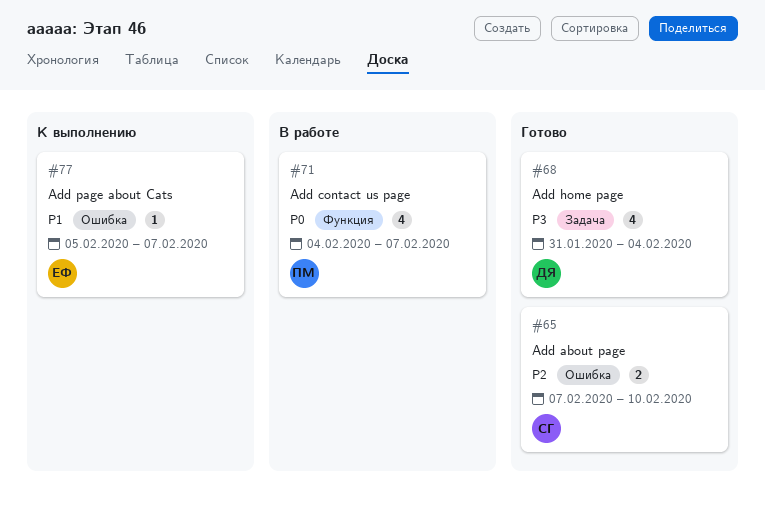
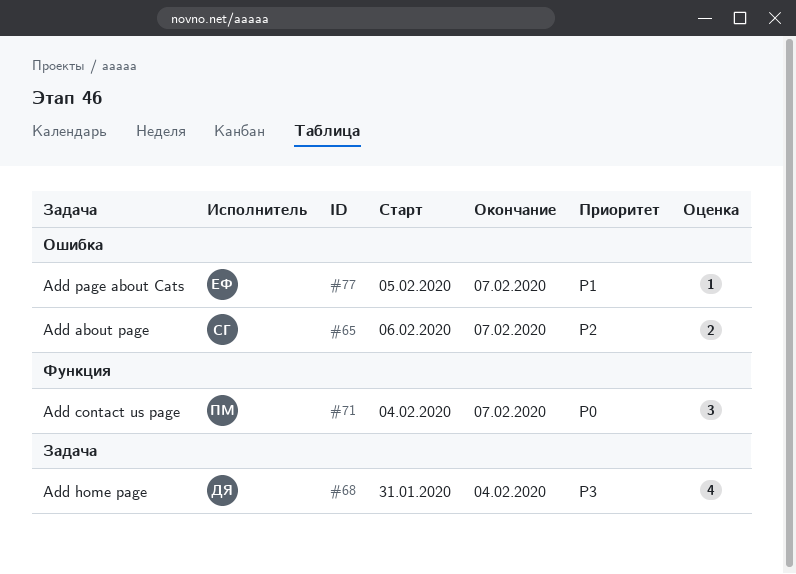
#65, start: Feb 7 -> Feb 6
#65, due: Feb 10 -> Feb 7
#71, estimate: 4 -> 3

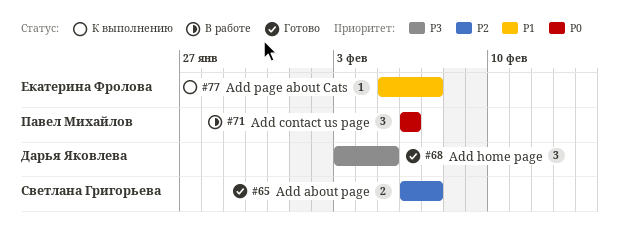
#68, estimate: 4 -> 3
#68, start: Jan 31 -> Feb 3
#68, due: Feb 4 -> Feb 5
#71, start: Feb 4 -> Feb 6
#71, due: Feb 7 -> Feb 6

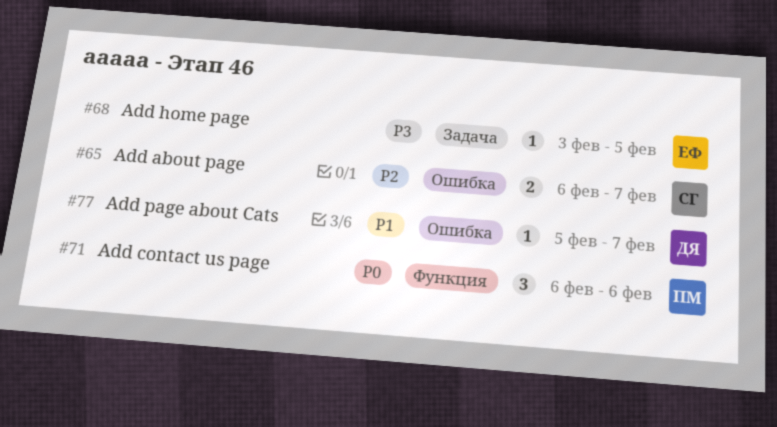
#68, owner: Дарья Яковлева -> Екатерина Фролова
#68, estimate: 3 -> 1
#77, owner: Екатерина Фролова -> Дарья Яковлева

